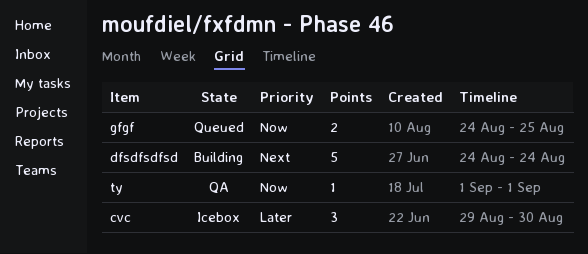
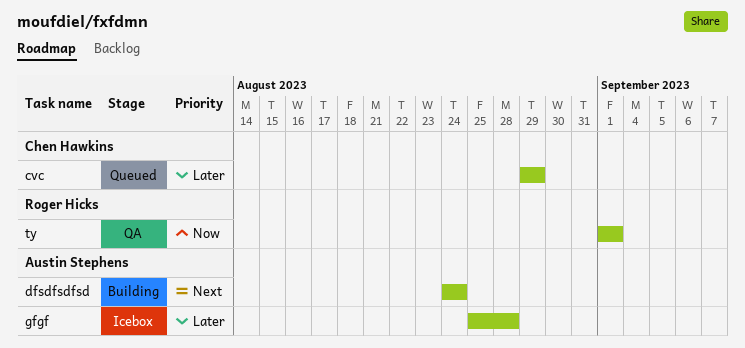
cvc, status: Icebox -> Queued
cvc, due: Aug 30 -> Aug 29
gfgf, status: Queued -> Icebox
gfgf, priority: Now -> Later
gfgf, start: Aug 24 -> Aug 25
gfgf, due: Aug 25 -> Aug 28

